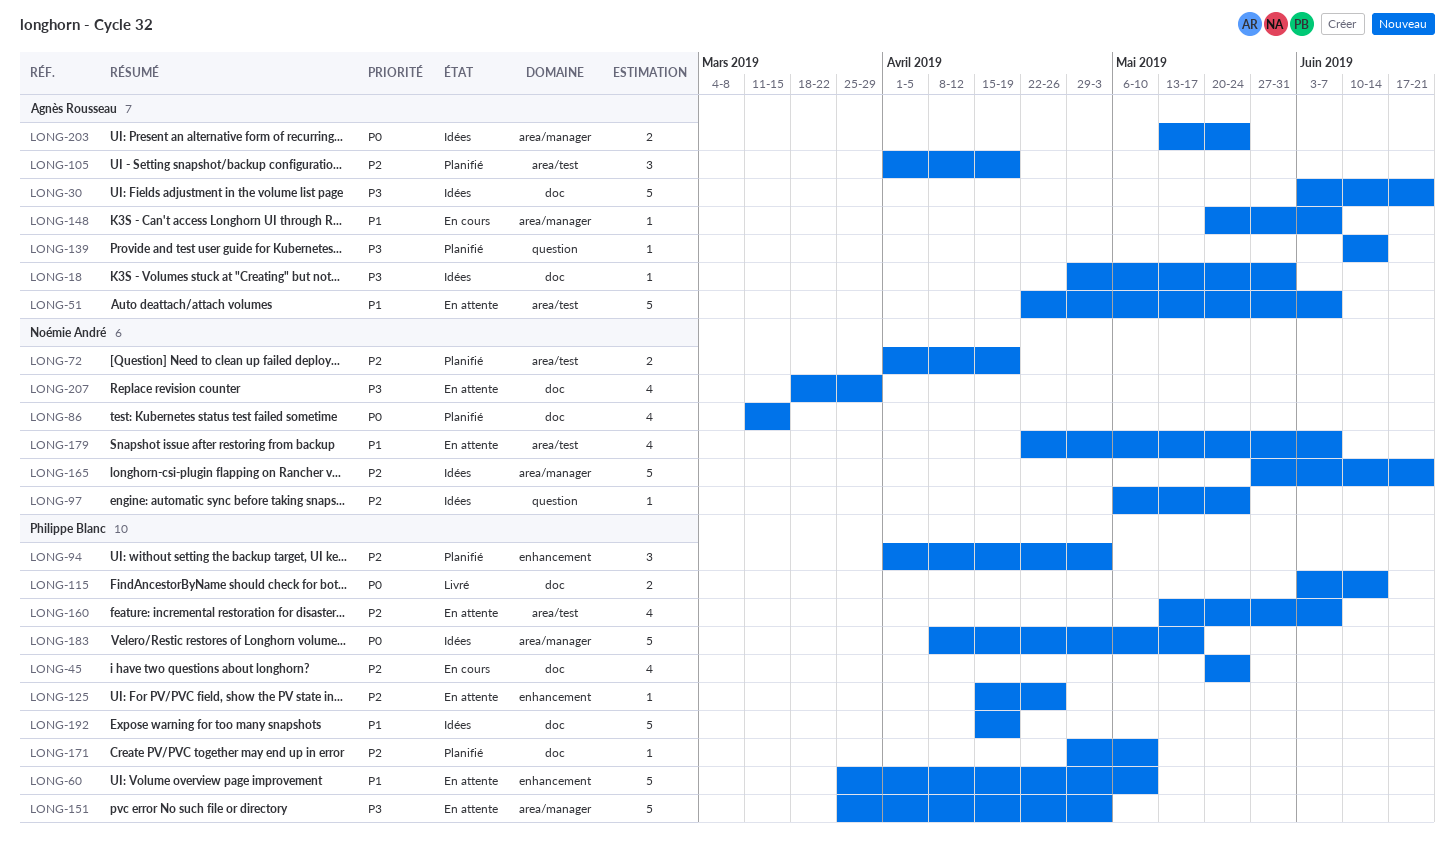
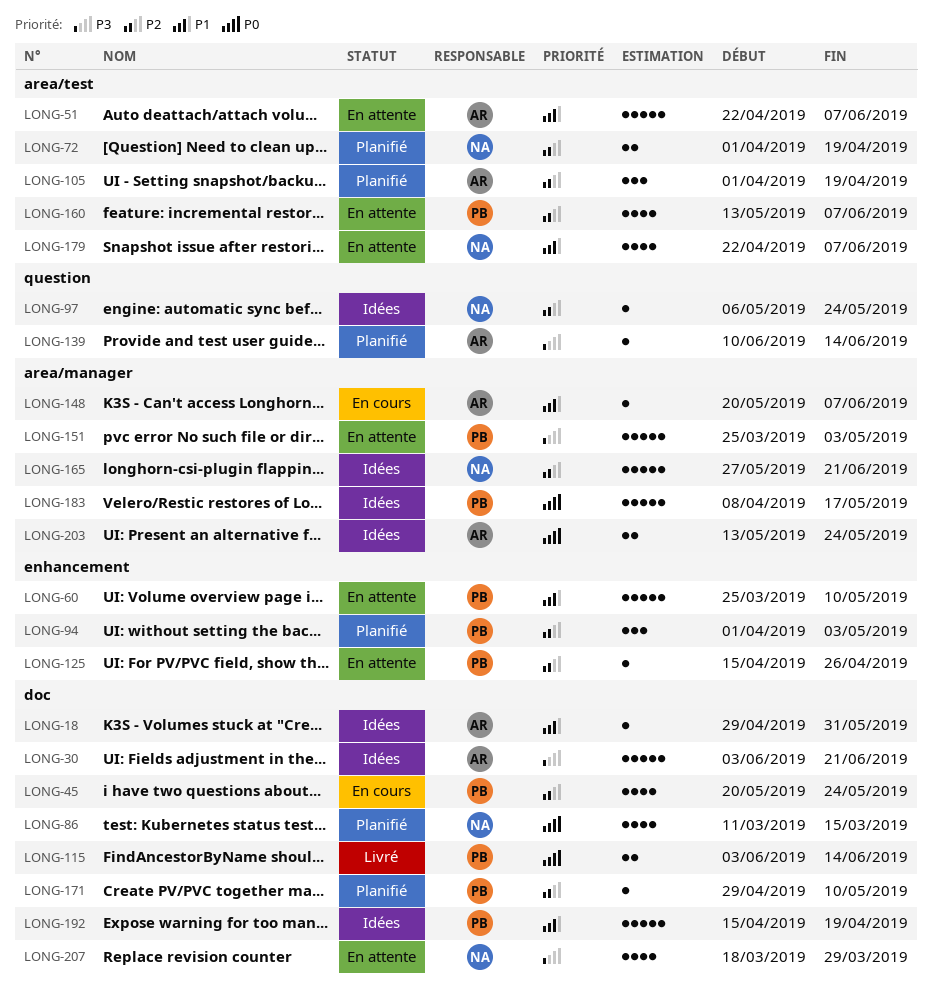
LONG-18, priority: P3 -> P1

